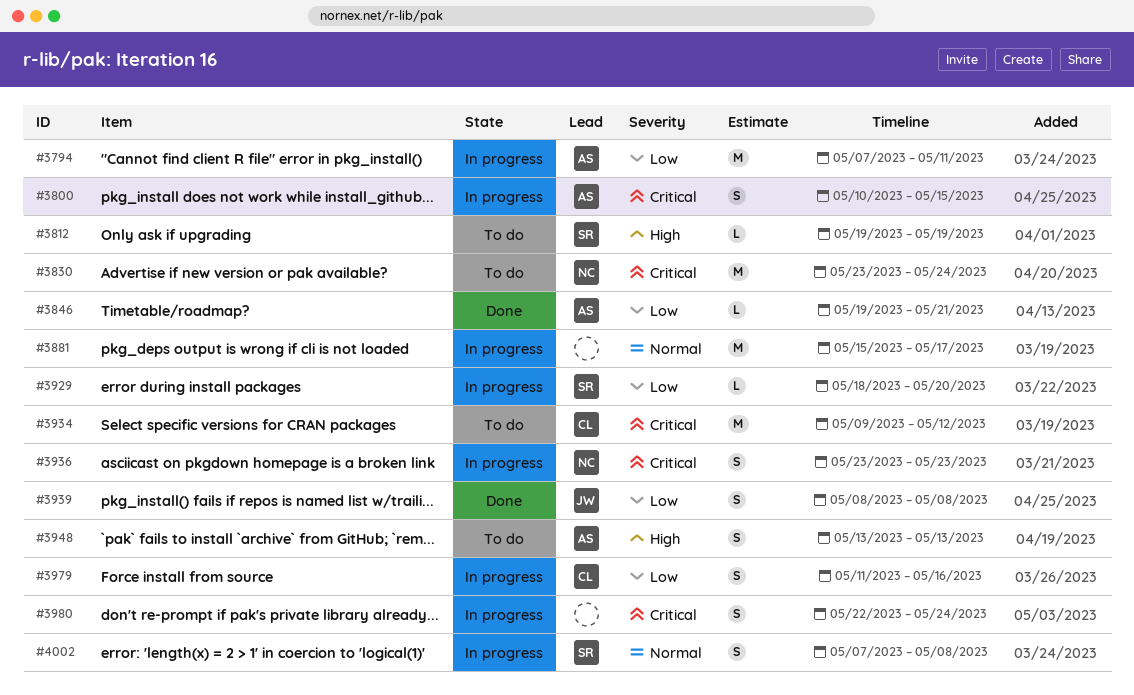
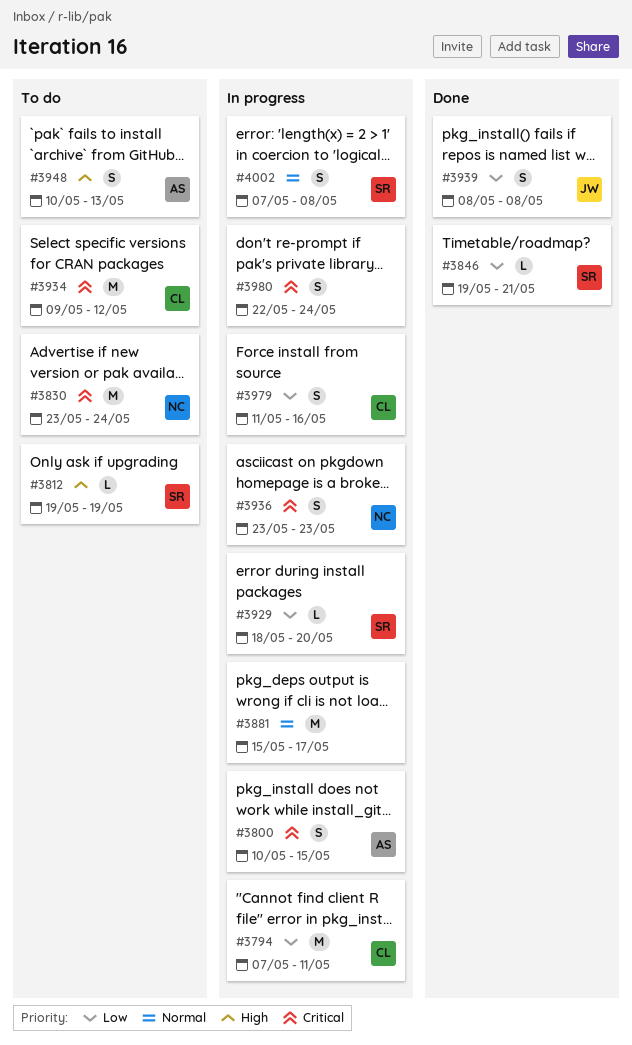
#3794, owner: AS -> CL
#3846, owner: AS -> SR
#3948, start: May 13 -> May 10

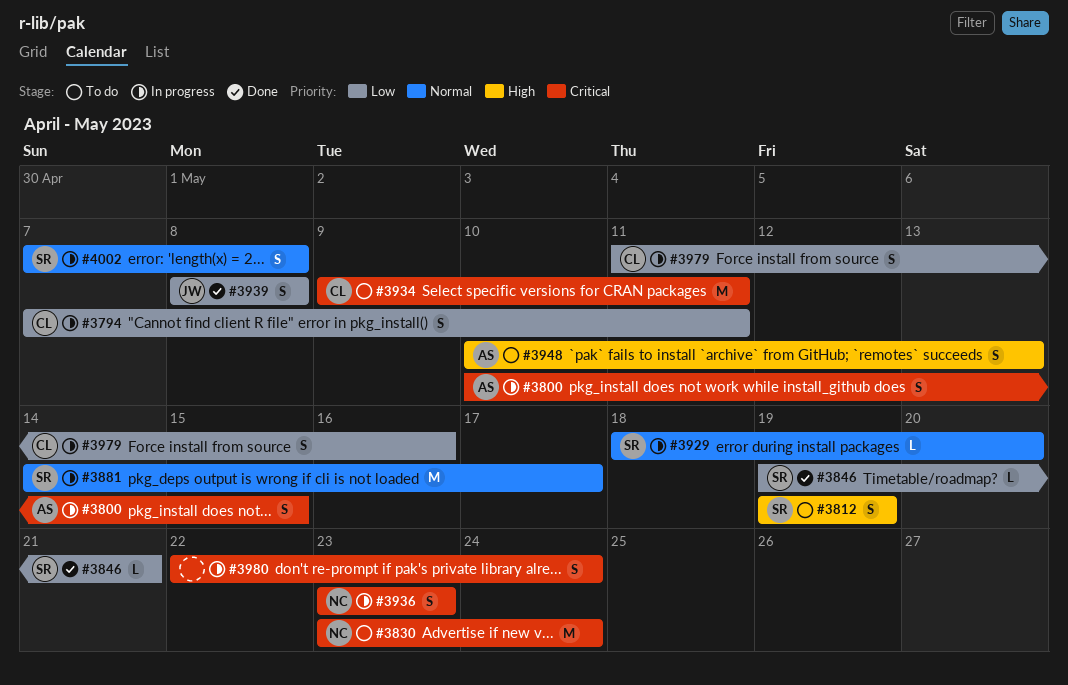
#3794, estimate: M -> S
#3812, estimate: L -> S
#3881, owner: none -> SR
#3881, start: May 15 -> May 14
#3929, priority: Low -> Normal
#3934, due: May 12 -> May 11

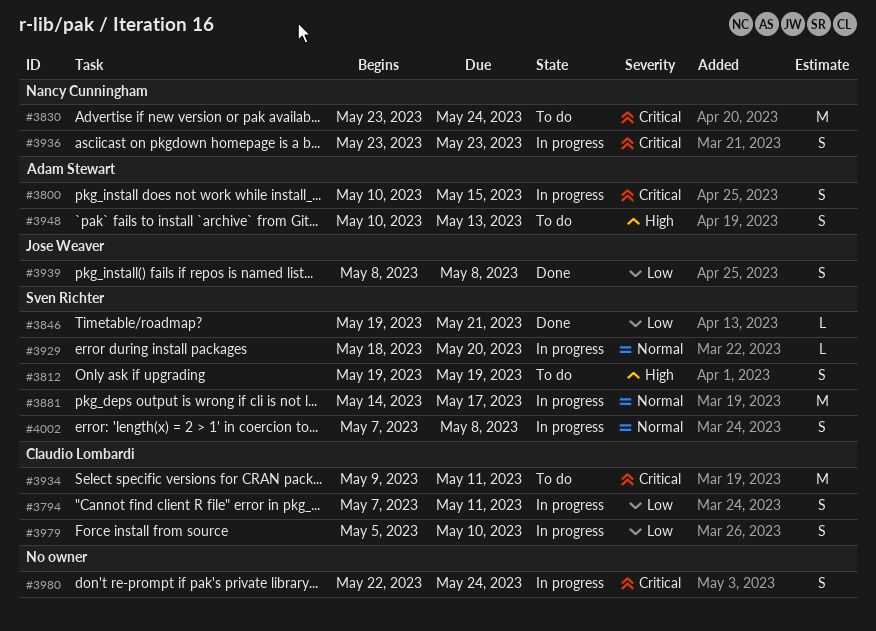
#3979, start: May 11 -> May 5
#3979, due: May 16 -> May 10

